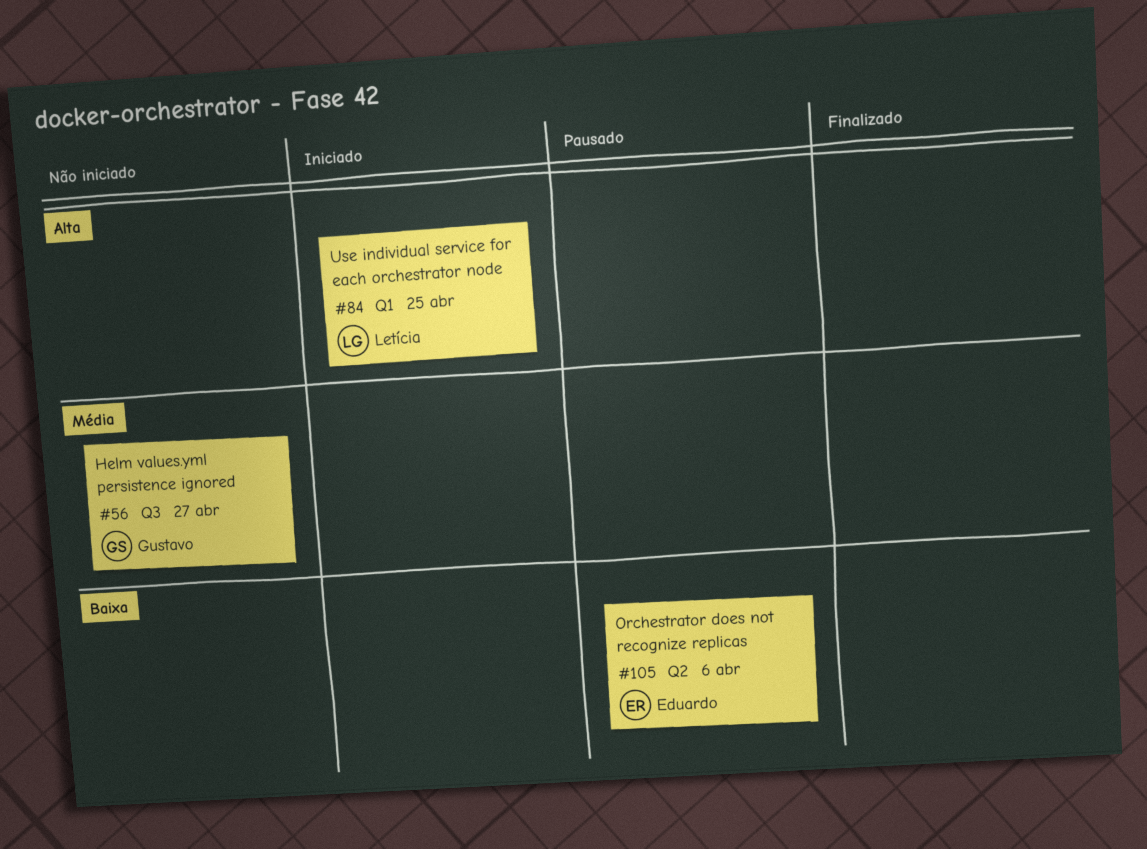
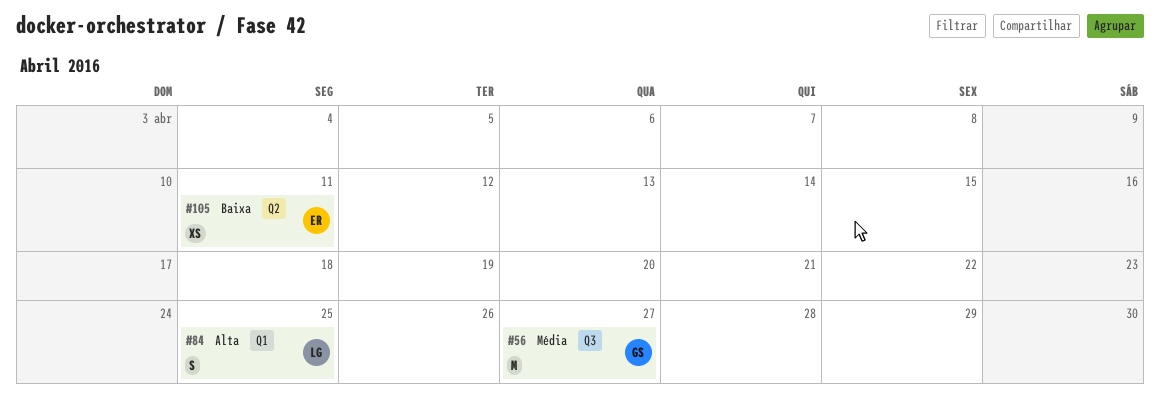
#105, due: Apr 6 -> Apr 11

